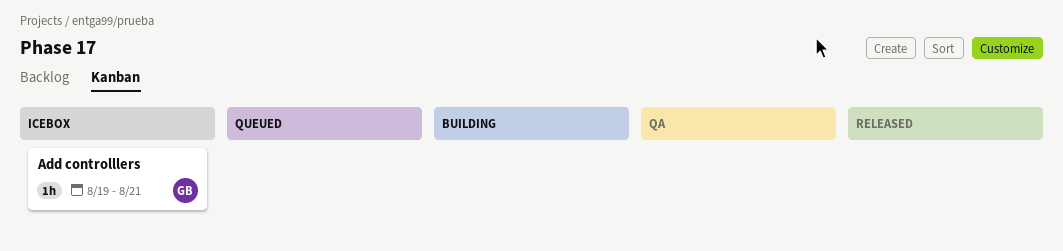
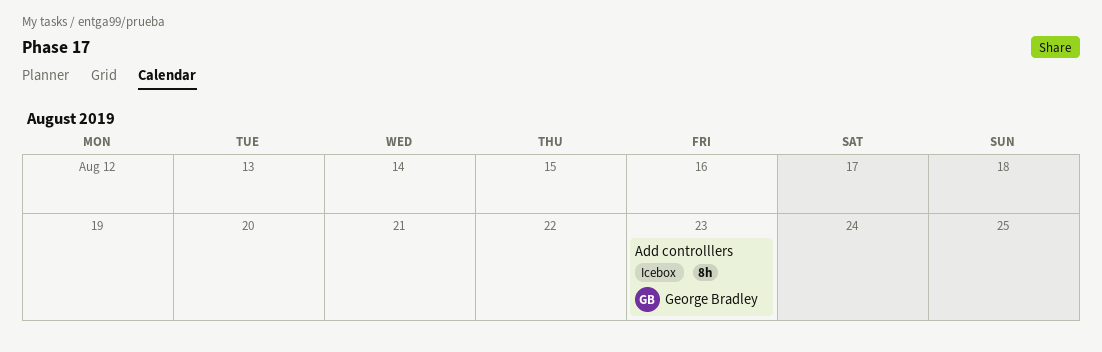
Add controlllers, estimate: 1h -> 8h
Add controlllers, due: Aug 21 -> Aug 23

